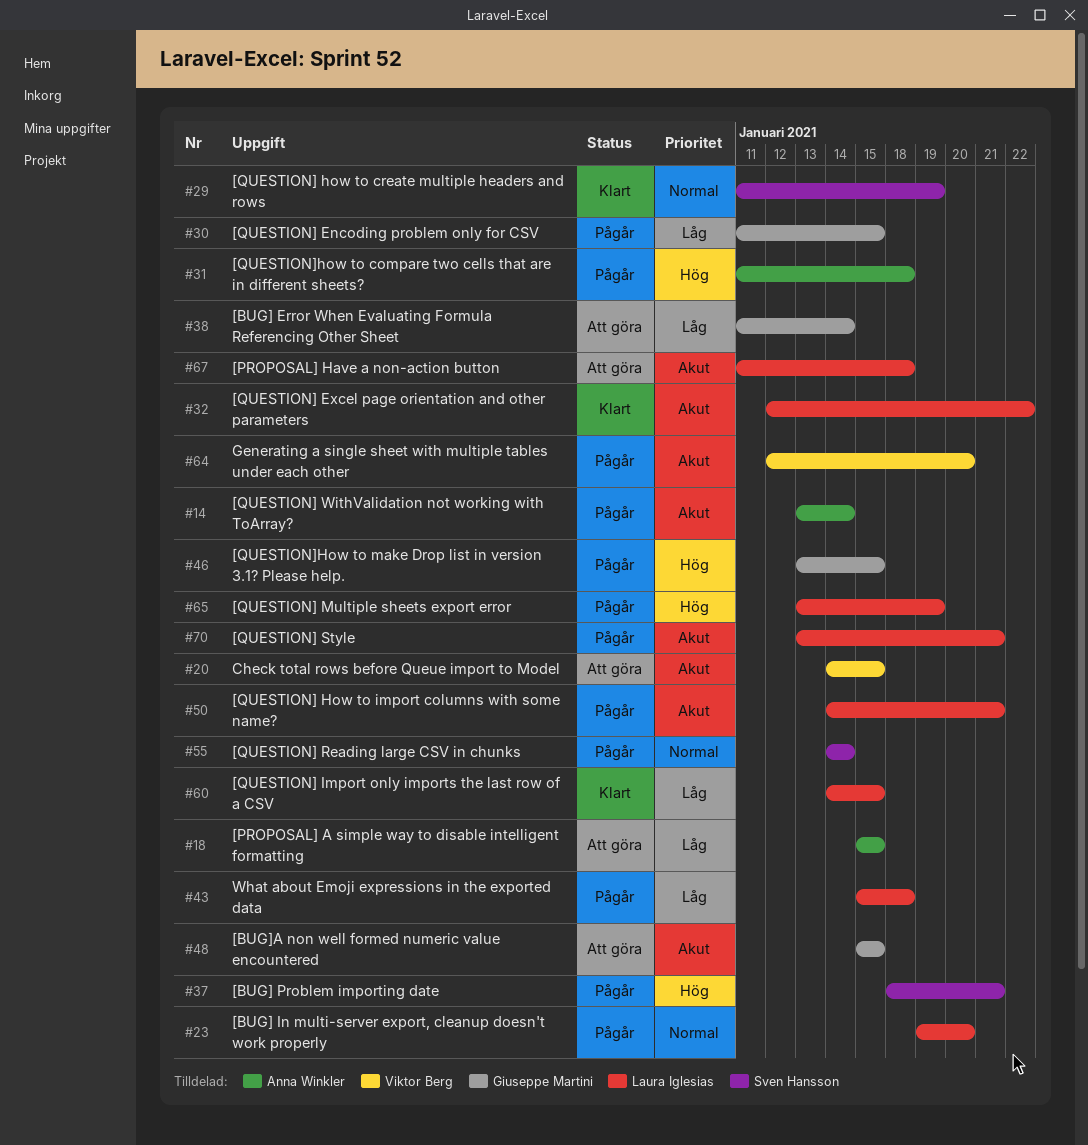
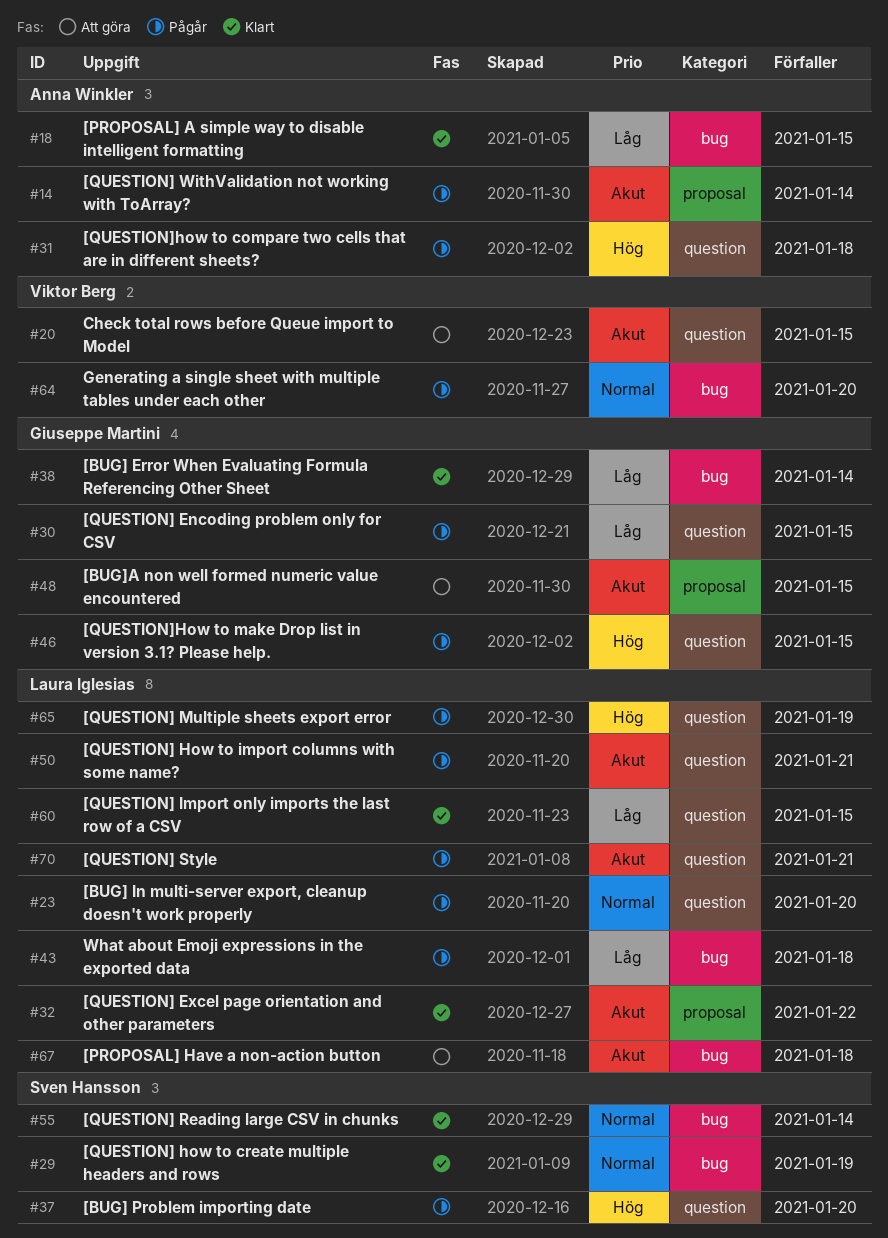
#18, status: Att göra -> Klart
#37, due: Jan 21 -> Jan 20
#38, status: Att göra -> Klart
#55, status: Pågår -> Klart
#64, priority: Akut -> Normal

